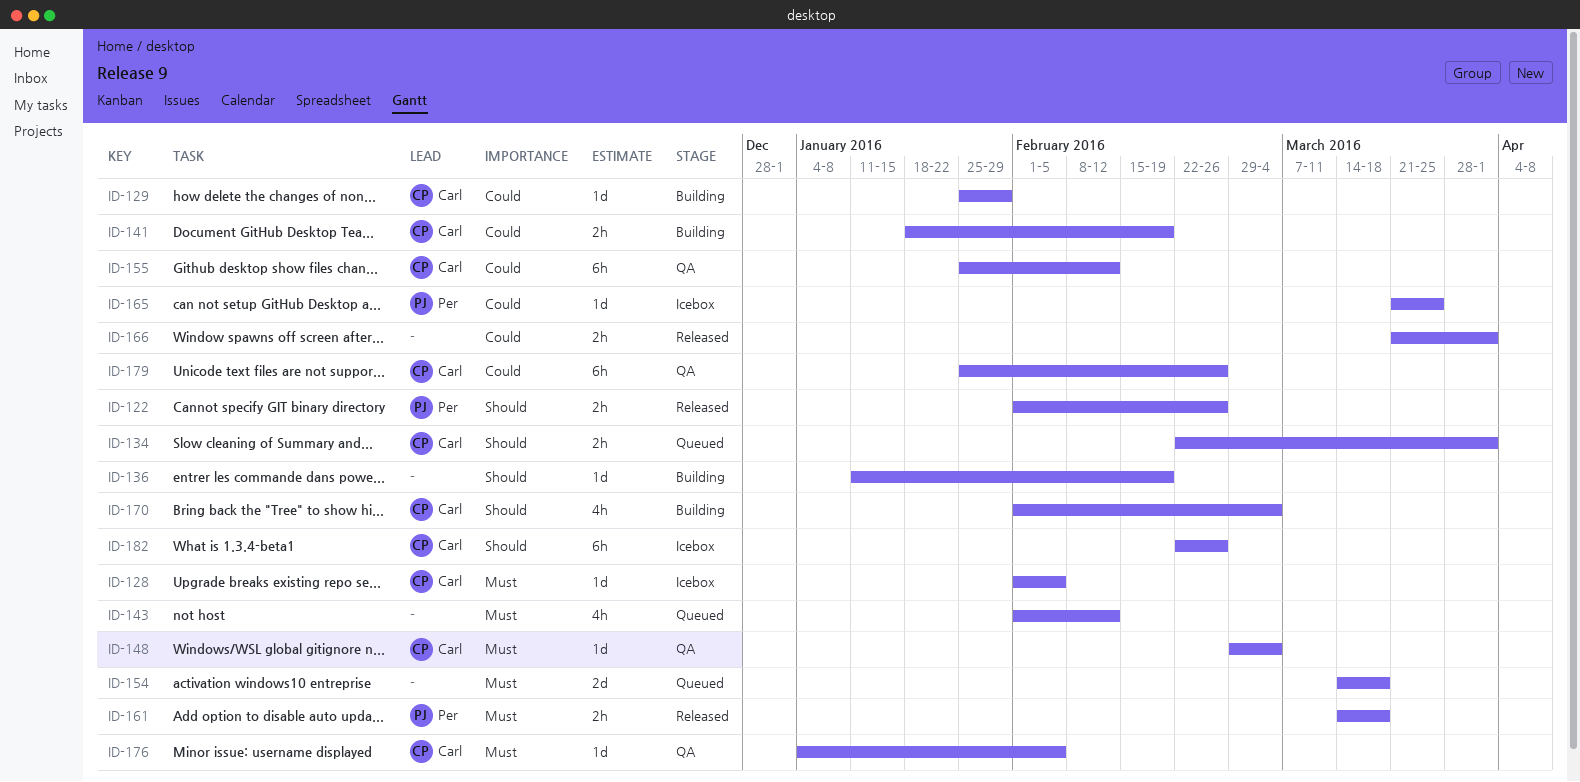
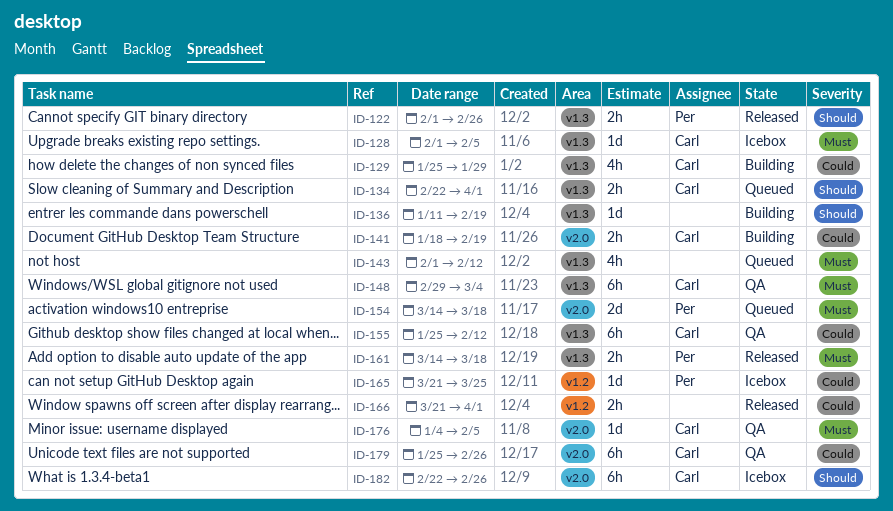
ID-129, estimate: 1d -> 4h
ID-148, estimate: 1d -> 6h
ID-154, owner: none -> Per
ID-170: present -> none

